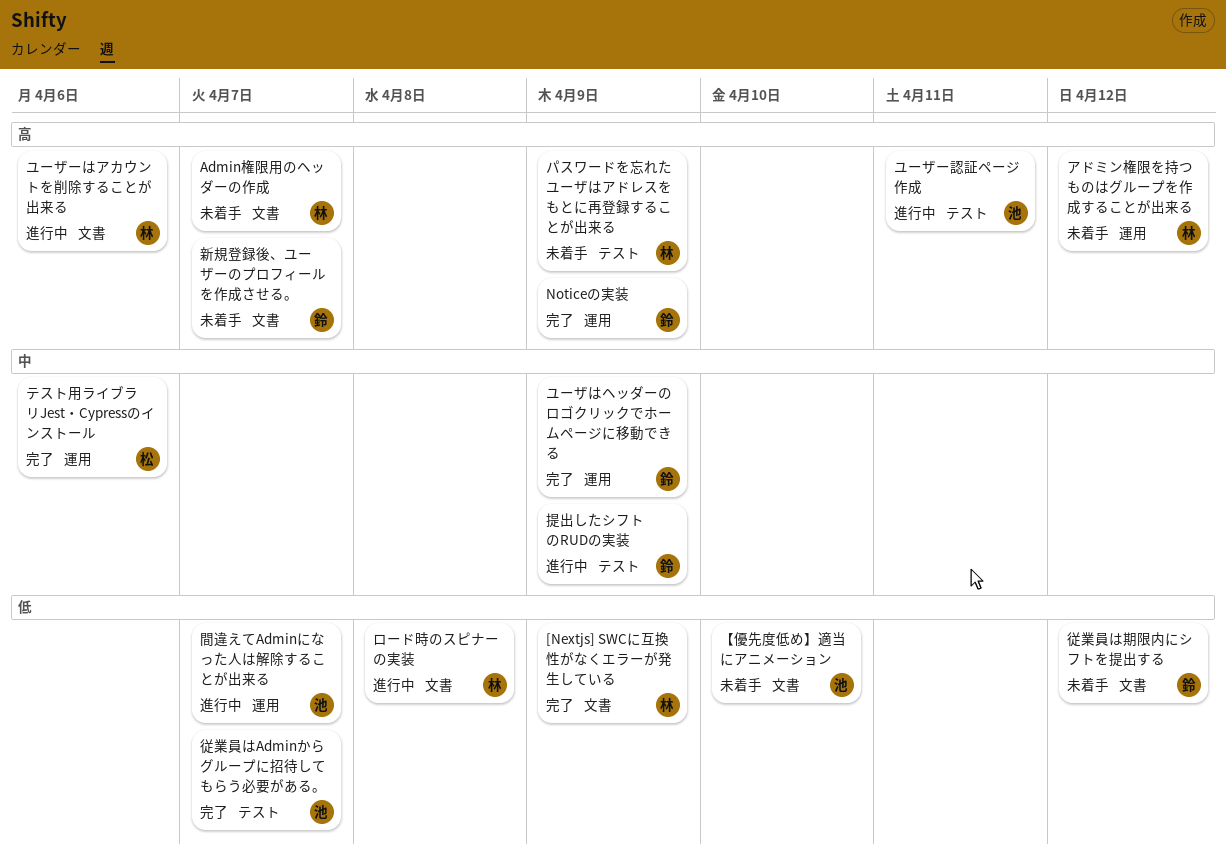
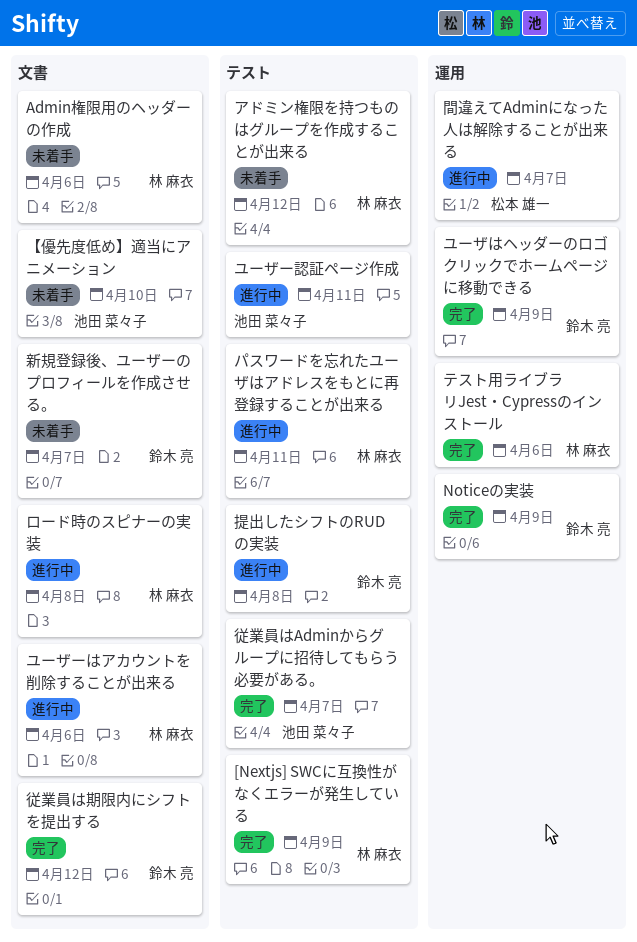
[Nextjs] SWCに互換性がなくエラーが発生している, label: 文書 -> テスト
Admin権限用のヘッダーの作成, due: Apr 7 -> Apr 6
アドミン権限を持つものはグループを作成することが出来る, label: 運用 -> テスト
テスト用ライブラリJest・Cypressのインストール, owner: 松本 雄一 -> 林 麻衣
パスワードを忘れたユーザはアドレスをもとに再登録することが出来る, status: 未着手 -> 進行中
パスワードを忘れたユーザはアドレスをもとに再登録することが出来る, due: Apr 9 -> Apr 11
従業員は期限内にシフトを提出する, status: 未着手 -> 完了
提出したシフトのRUDの実装, due: Apr 9 -> Apr 8
間違えてAdminになった人は解除することが出来る, owner: 池田 菜々子 -> 松本 雄一

